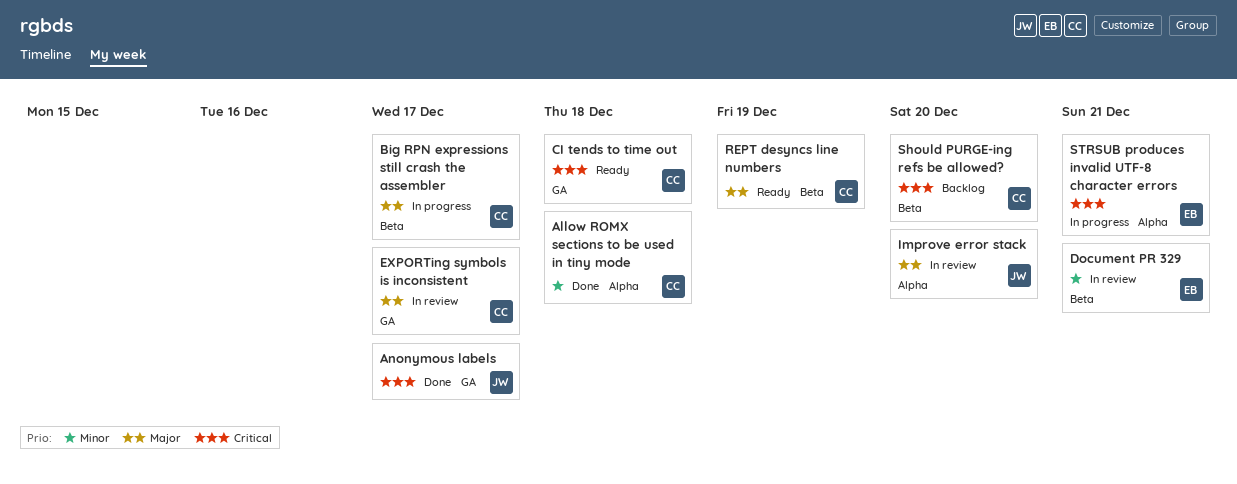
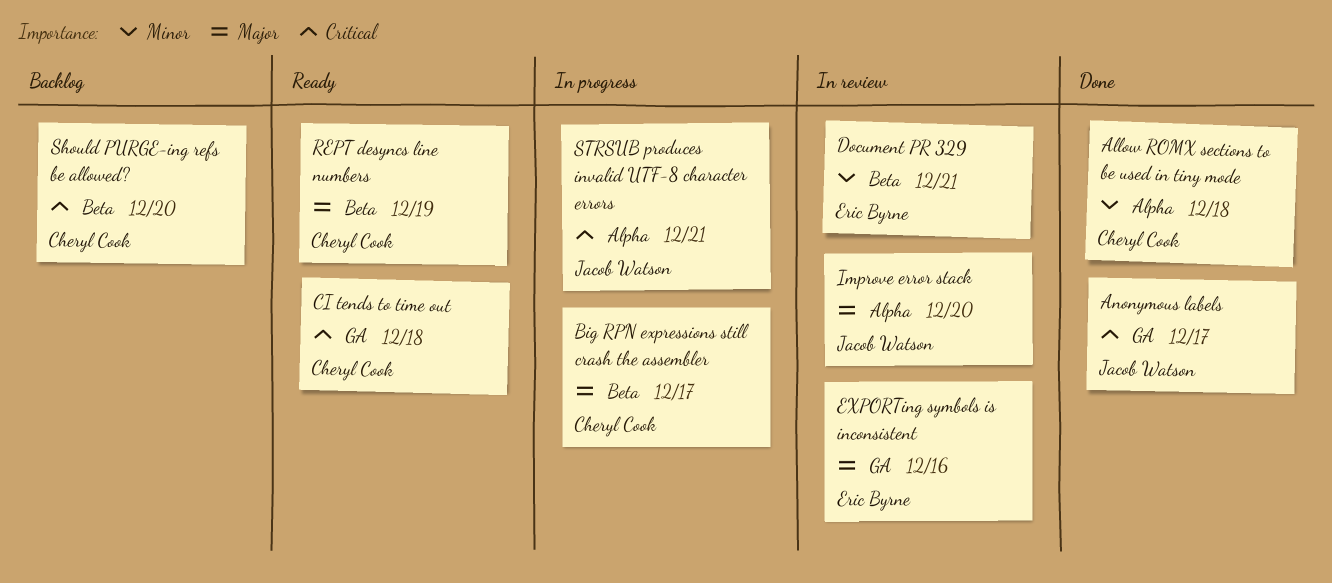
EXPORTing symbols is inconsistent, owner: Cheryl Cook -> Eric Byrne
EXPORTing symbols is inconsistent, due: Dec 17 -> Dec 16
STRSUB produces invalid UTF-8 character errors, owner: Eric Byrne -> Jacob Watson

